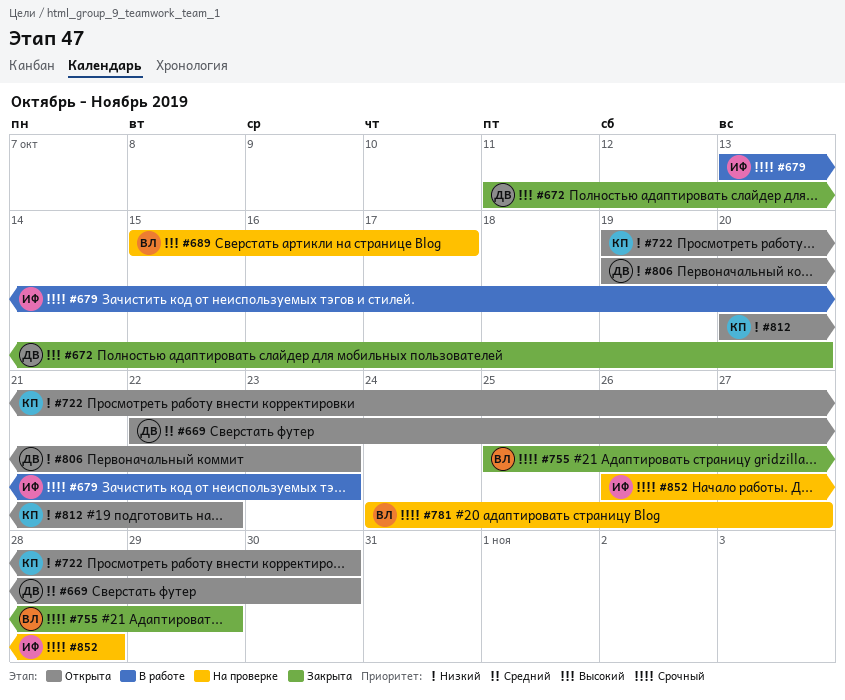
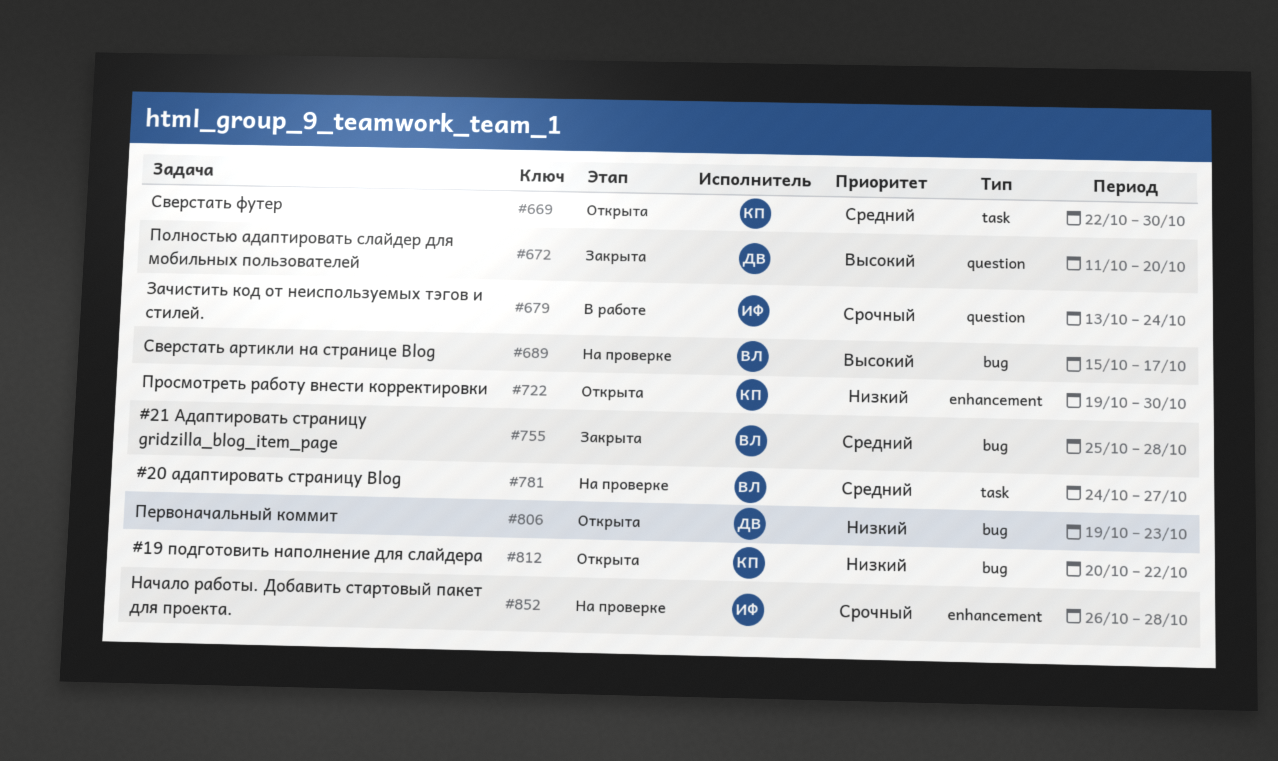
#669, owner: ДВ -> КП
#679, due: Oct 23 -> Oct 24
#755, priority: Срочный -> Средний
#755, due: Oct 29 -> Oct 28
#781, priority: Срочный -> Средний

